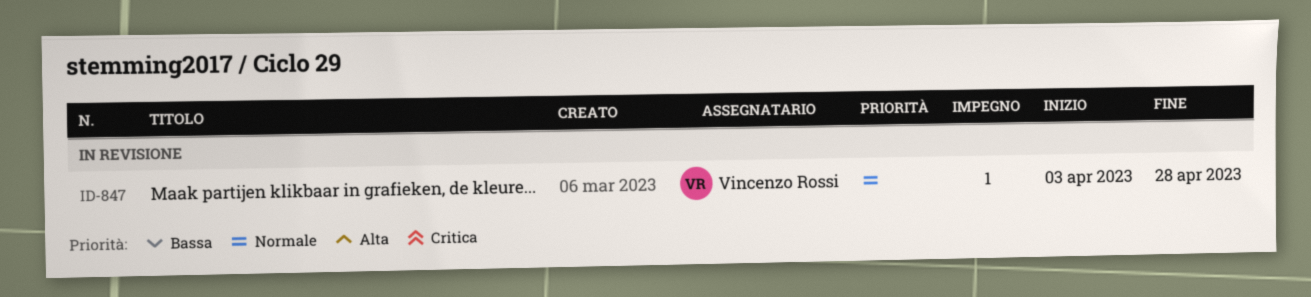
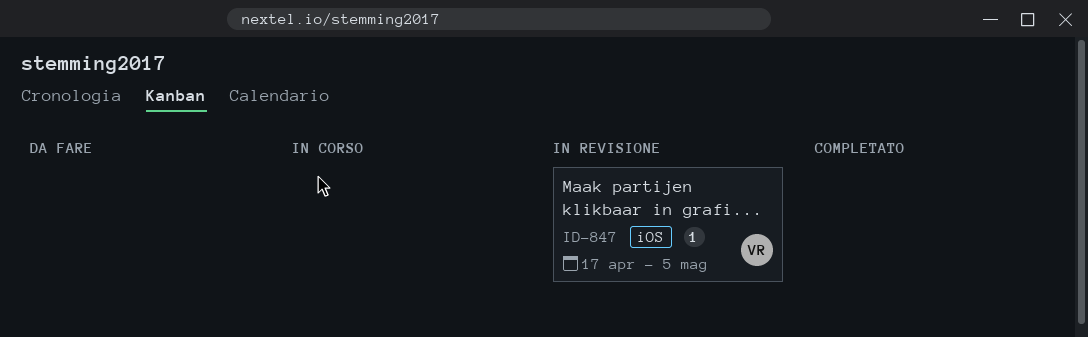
ID-847, start: Apr 3 -> Apr 17
ID-847, due: Apr 28 -> May 5

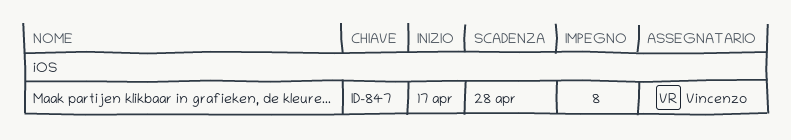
ID-847, estimate: 1 -> 8
ID-847, due: May 5 -> Apr 28

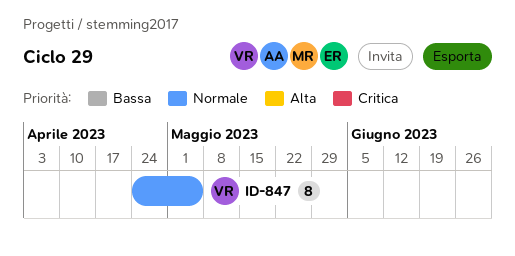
ID-847, start: Apr 17 -> Apr 24
ID-847, due: Apr 28 -> May 5

